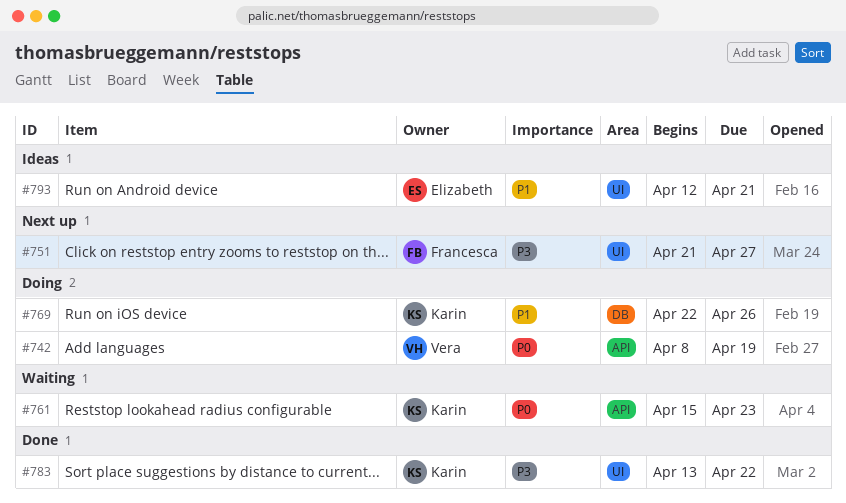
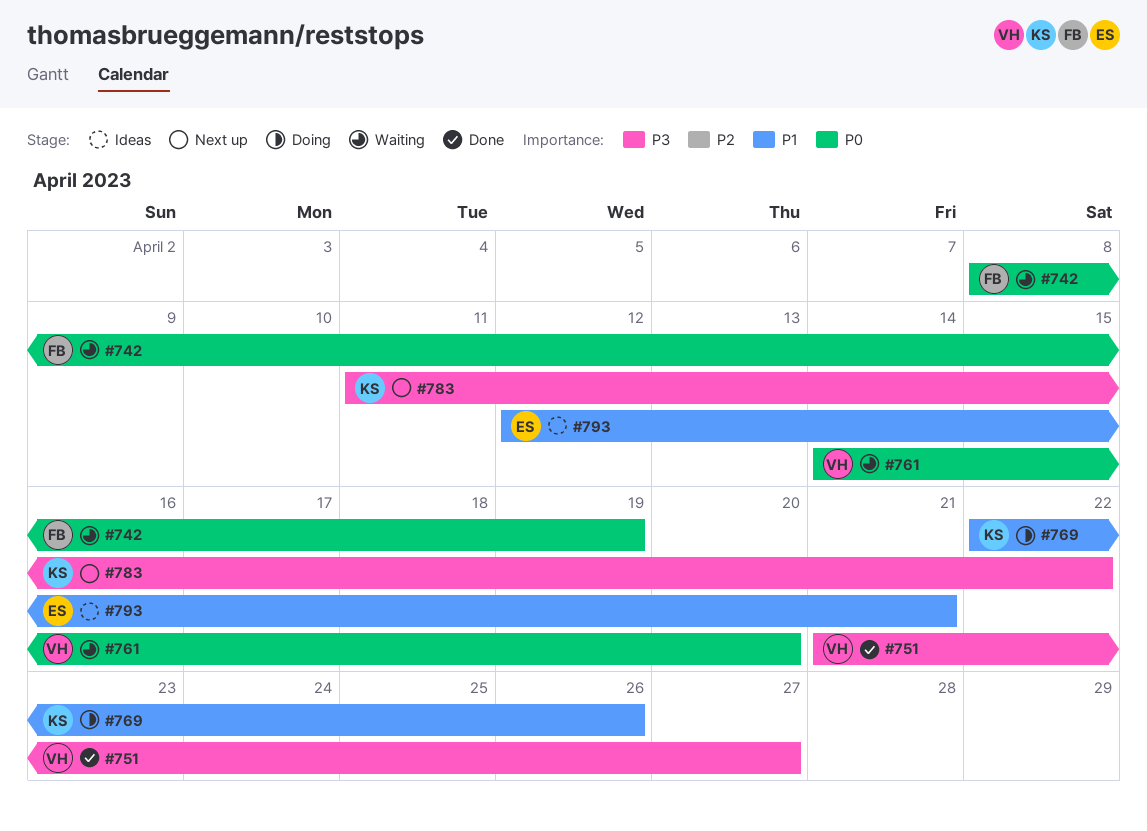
#742, status: Doing -> Waiting
#742, owner: Vera -> Francesca
#751, status: Next up -> Done
#751, owner: Francesca -> Vera
#761, owner: Karin -> Vera
#761, start: Apr 15 -> Apr 14
#761, due: Apr 23 -> Apr 20
#783, status: Done -> Next up
#783, start: Apr 13 -> Apr 11

